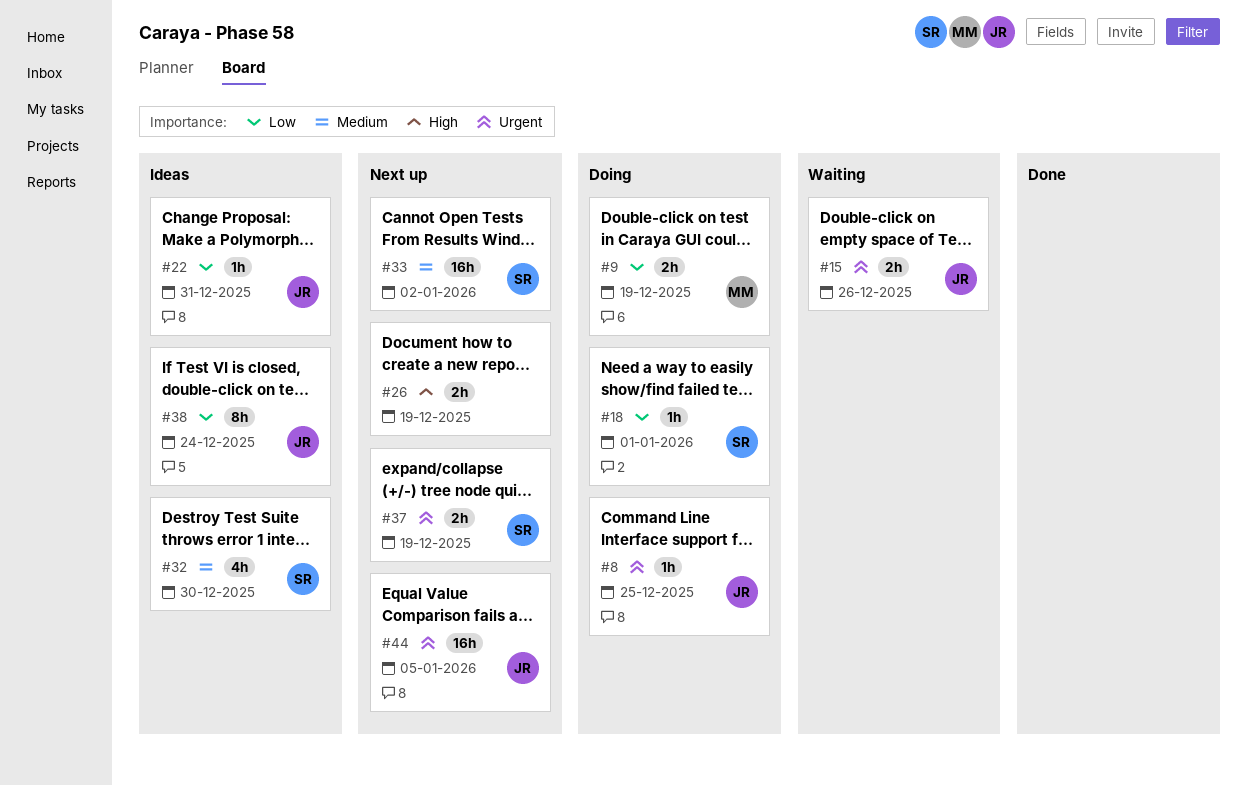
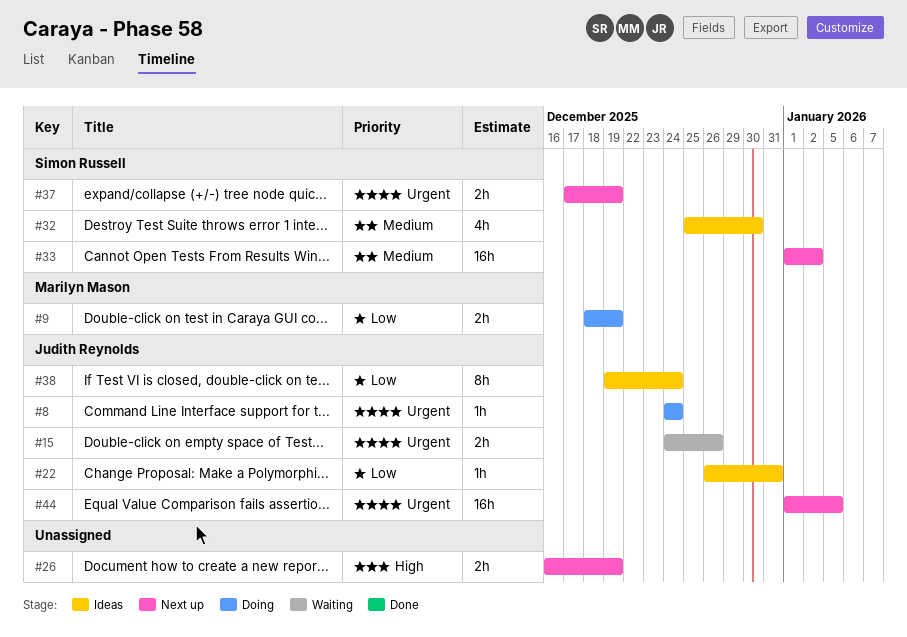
#8, due: Dec 25 -> Dec 24
#18: present -> none

